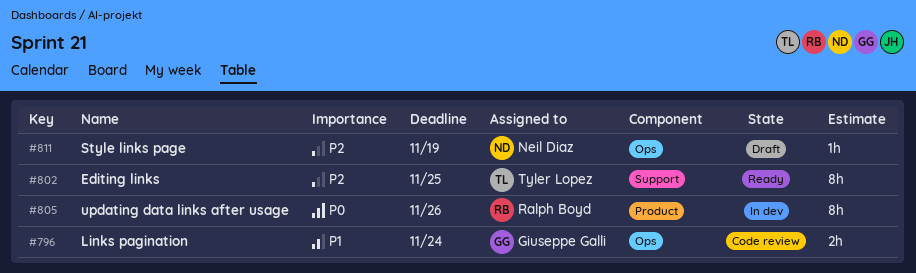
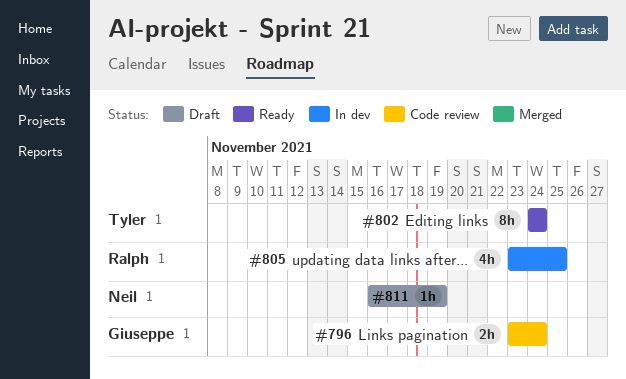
#802, due: Nov 25 -> Nov 24
#805, estimate: 8h -> 4h
#805, due: Nov 26 -> Nov 25

